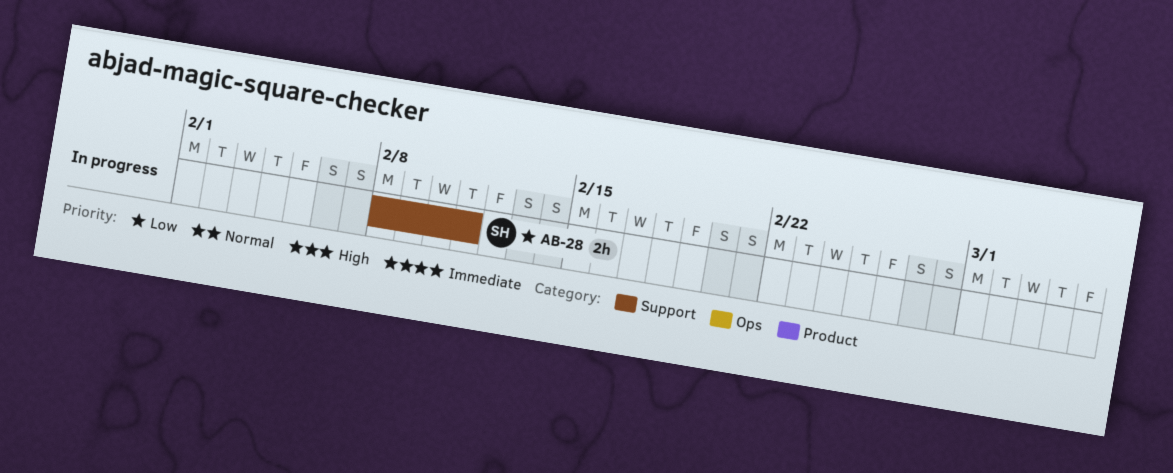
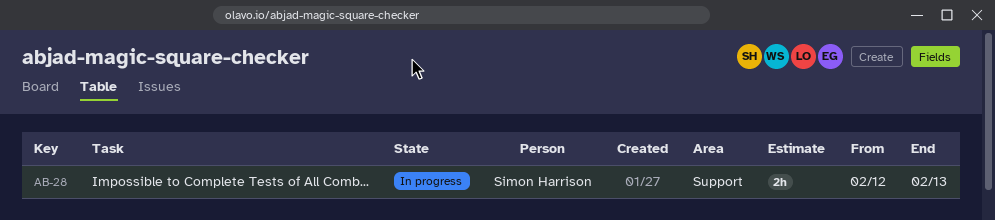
AB-28, start: Feb 8 -> Feb 12
AB-28, due: Feb 11 -> Feb 13

